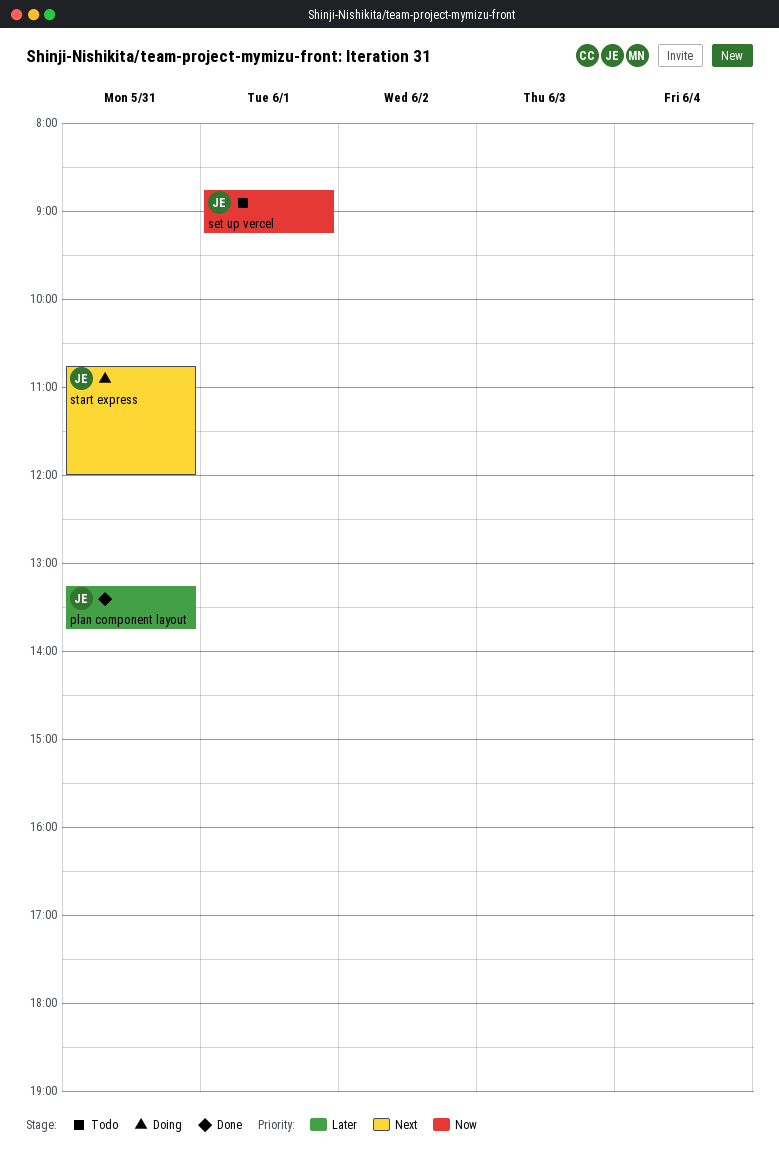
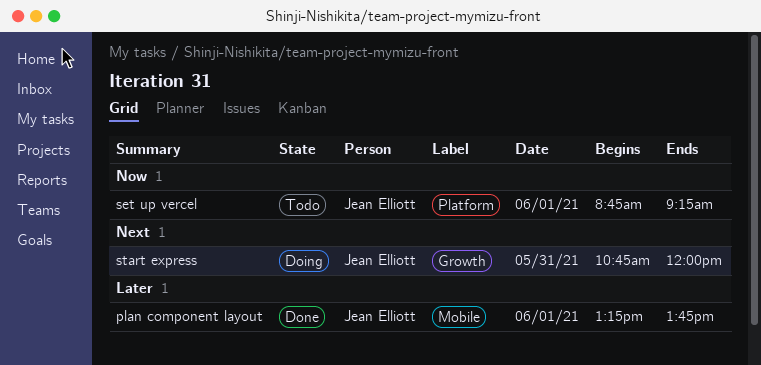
plan component layout, day: May 31 -> Jun 1

